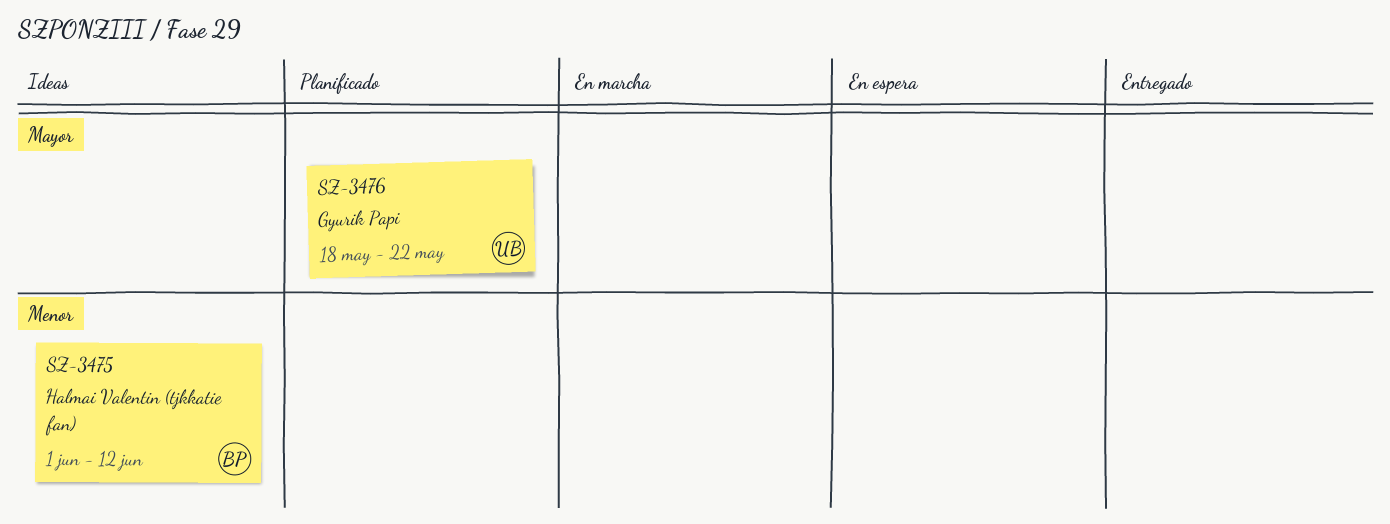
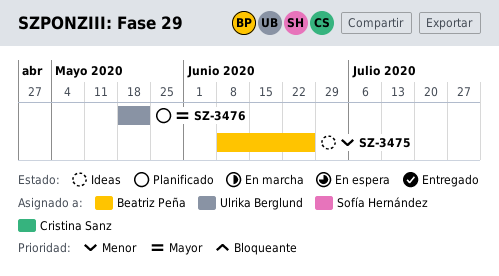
SZ-3475, start: Jun 1 -> Jun 8
SZ-3475, due: Jun 12 -> Jun 26

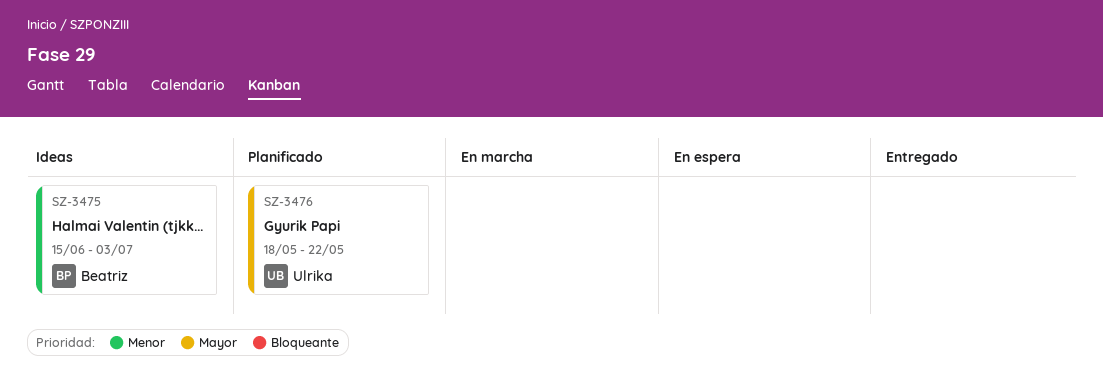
SZ-3475, start: Jun 8 -> Jun 15
SZ-3475, due: Jun 26 -> Jul 3

